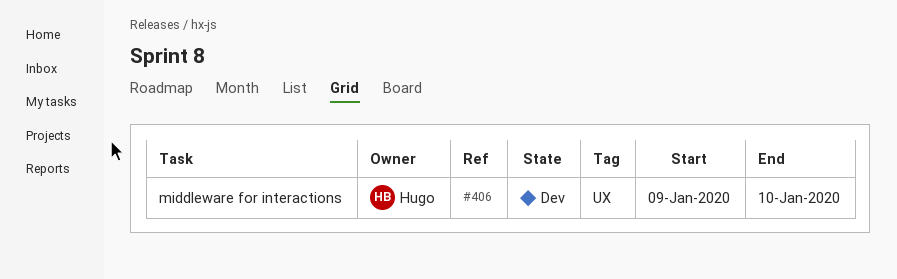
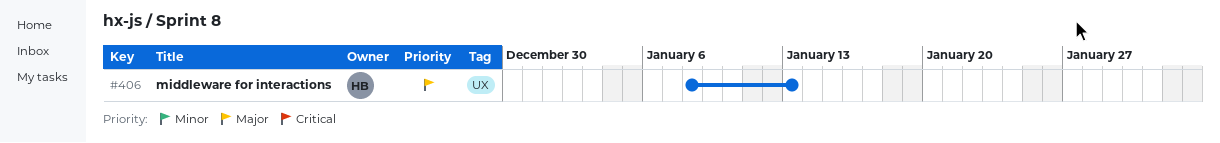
#406, start: Jan 9 -> Jan 8
#406, due: Jan 10 -> Jan 13

